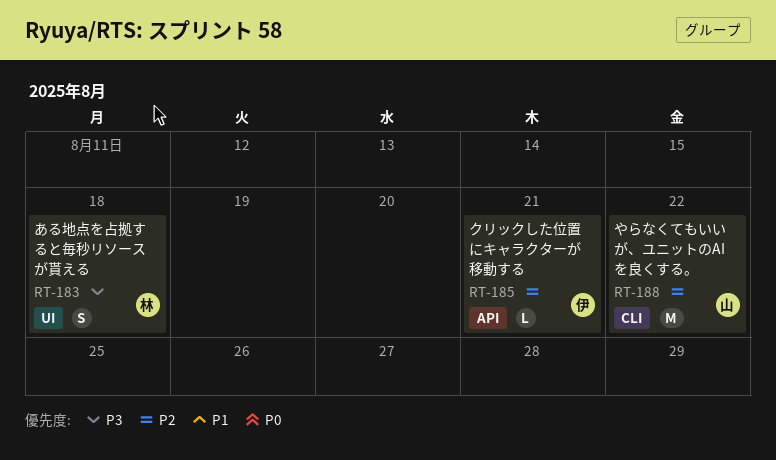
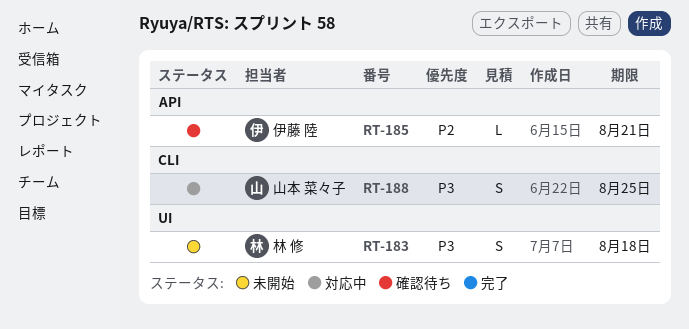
RT-188, priority: P2 -> P3
RT-188, estimate: M -> S
RT-188, due: Aug 22 -> Aug 25

